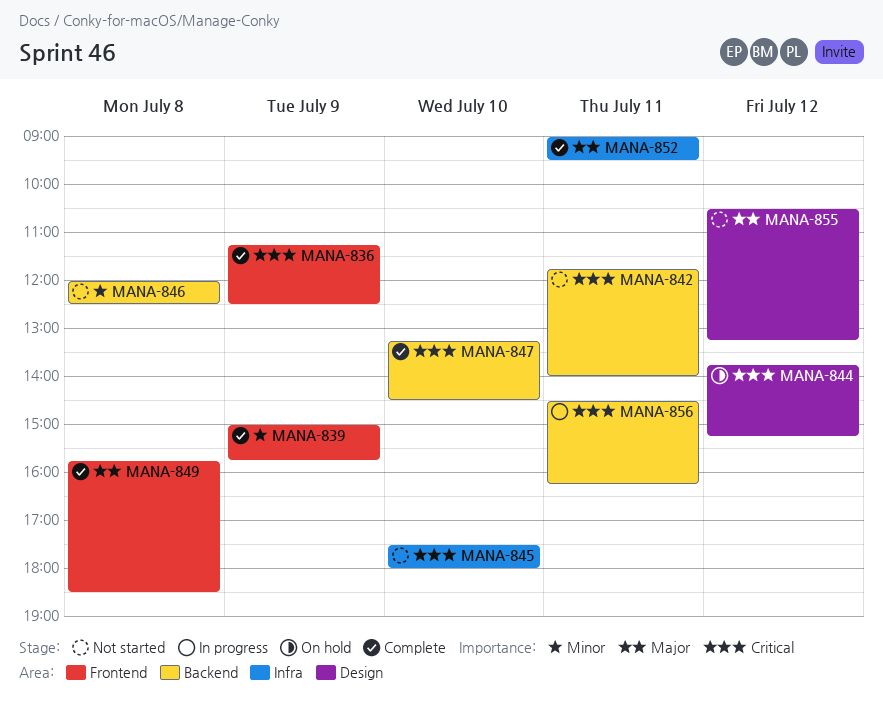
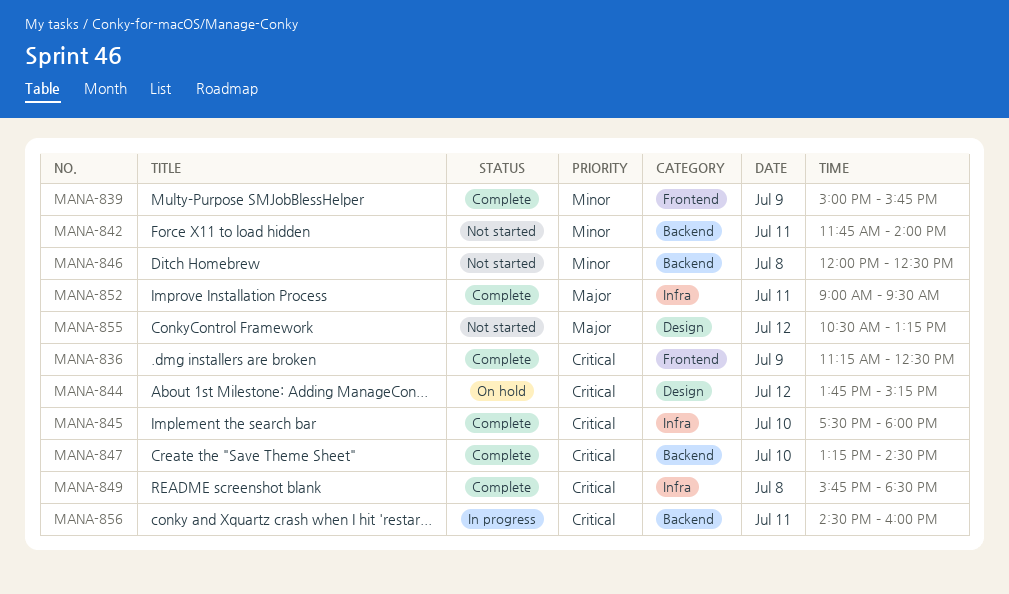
MANA-842, priority: Critical -> Minor
MANA-845, status: Not started -> Complete
MANA-849, priority: Major -> Critical
MANA-849, label: Frontend -> Infra
MANA-856, ends: 16:15 -> 16:00

